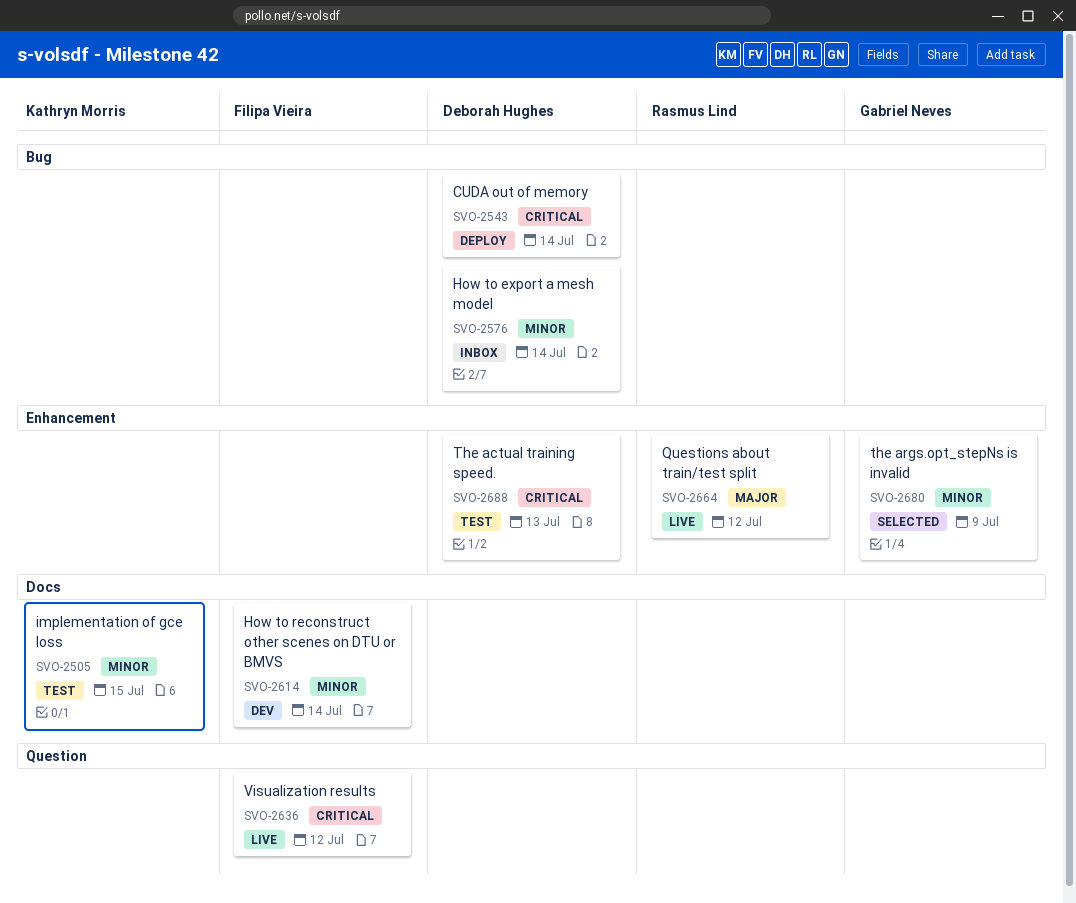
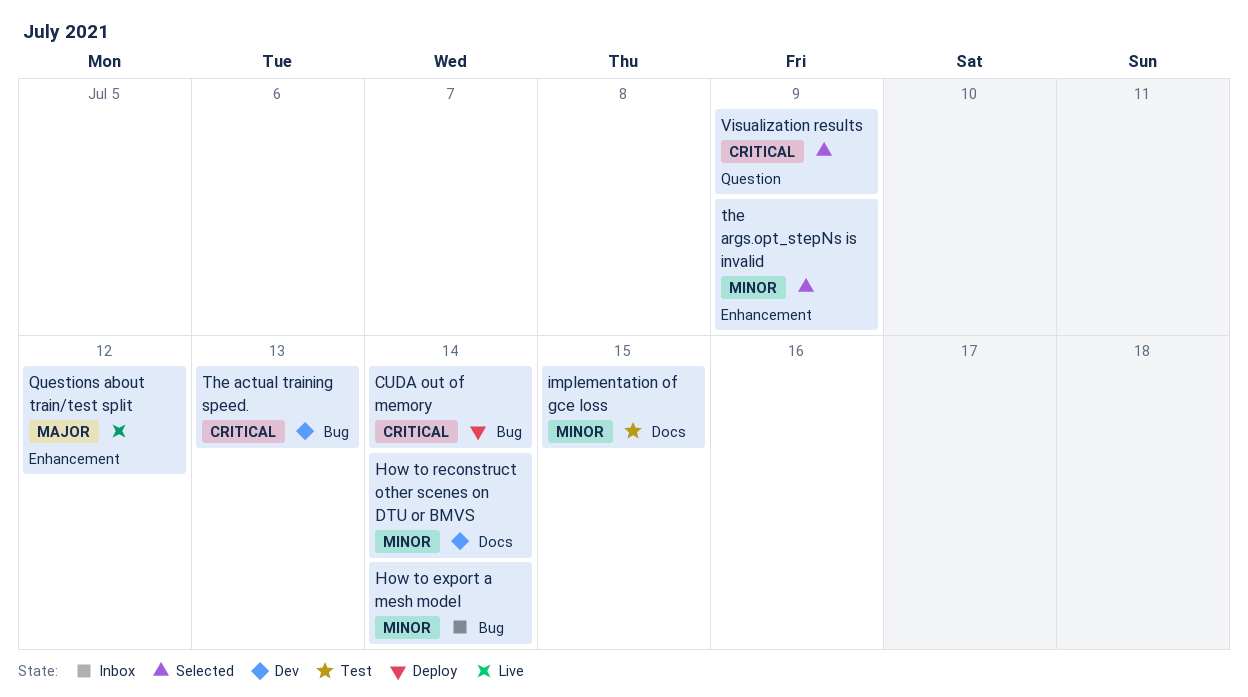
The actual training speed., status: Test -> Dev
The actual training speed., label: Enhancement -> Bug
Visualization results, status: Live -> Selected
Visualization results, due: Jul 12 -> Jul 9

